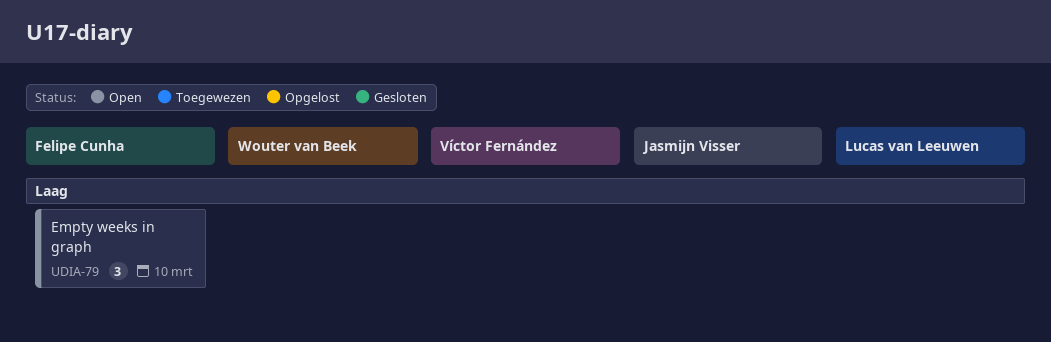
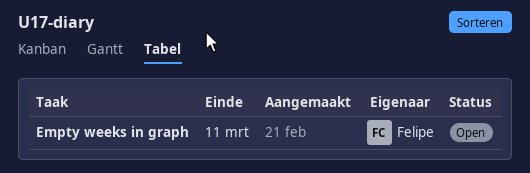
Empty weeks in graph, due: Mar 10 -> Mar 11

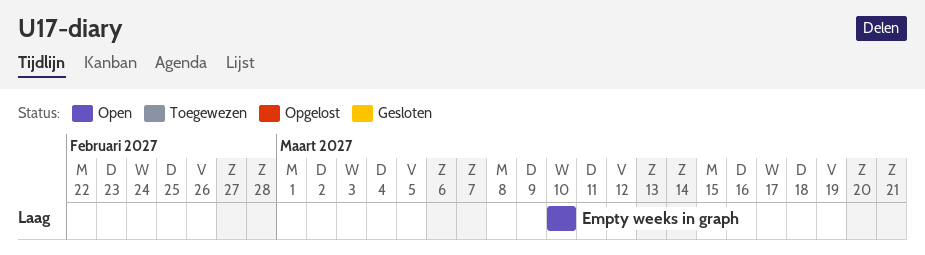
Empty weeks in graph, due: Mar 11 -> Mar 10

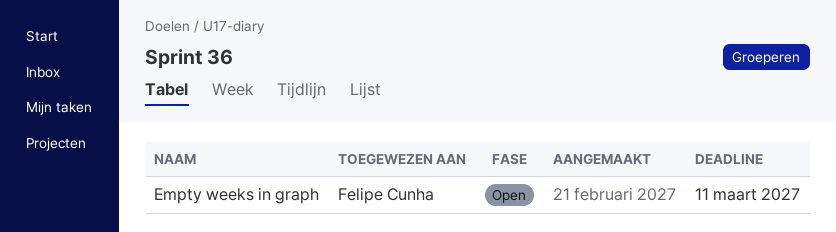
Empty weeks in graph, due: Mar 10 -> Mar 11

